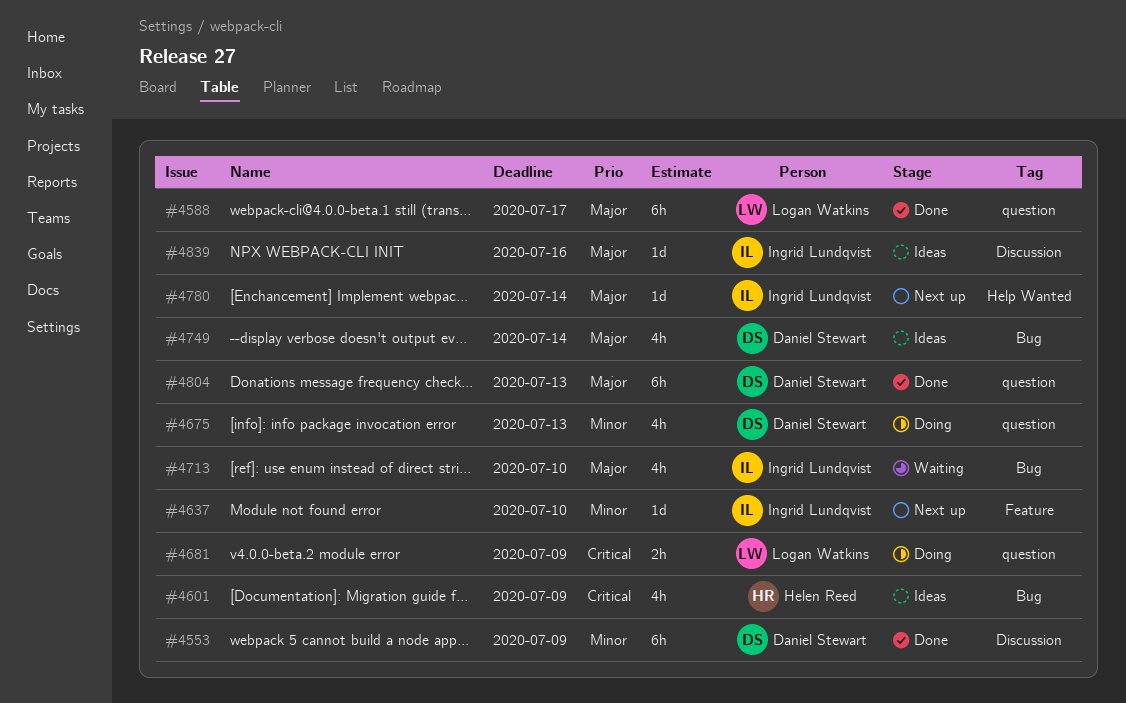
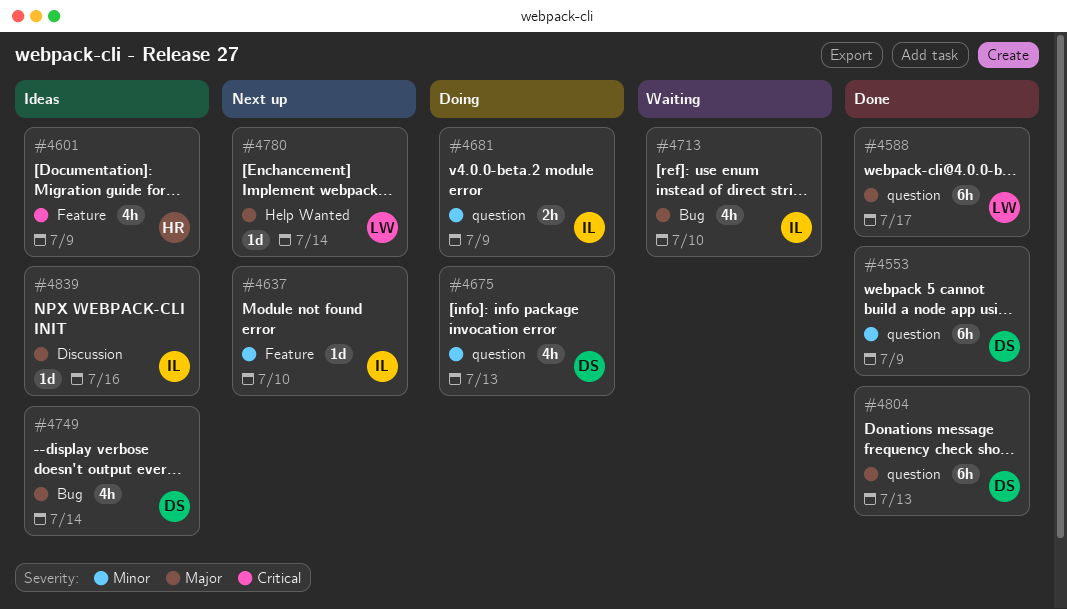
#4553, label: Discussion -> question
#4601, label: Bug -> Feature
#4681, owner: Logan Watkins -> Ingrid Lundqvist
#4681, priority: Critical -> Minor
#4780, owner: Ingrid Lundqvist -> Logan Watkins

